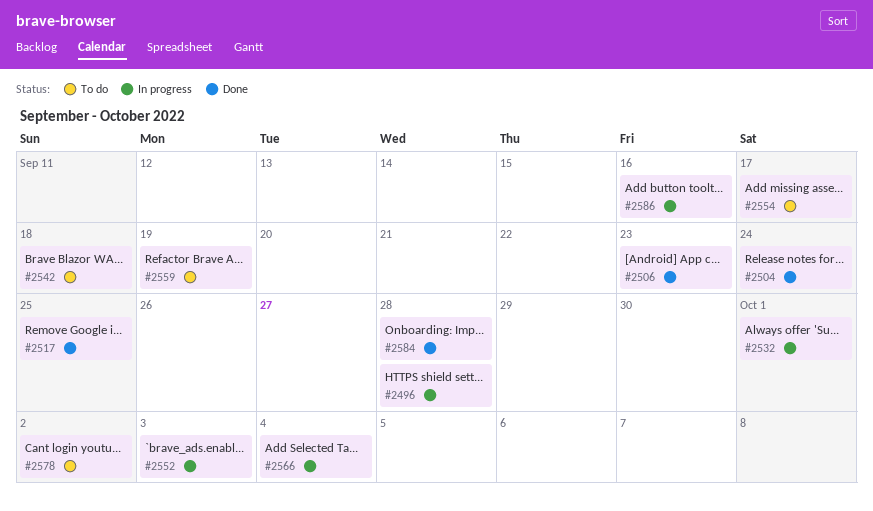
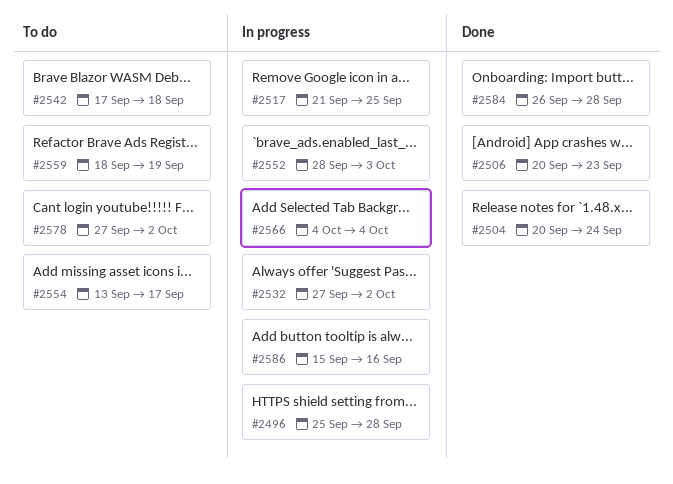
#2517, status: Done -> In progress
#2532, due: Oct 1 -> Oct 2

